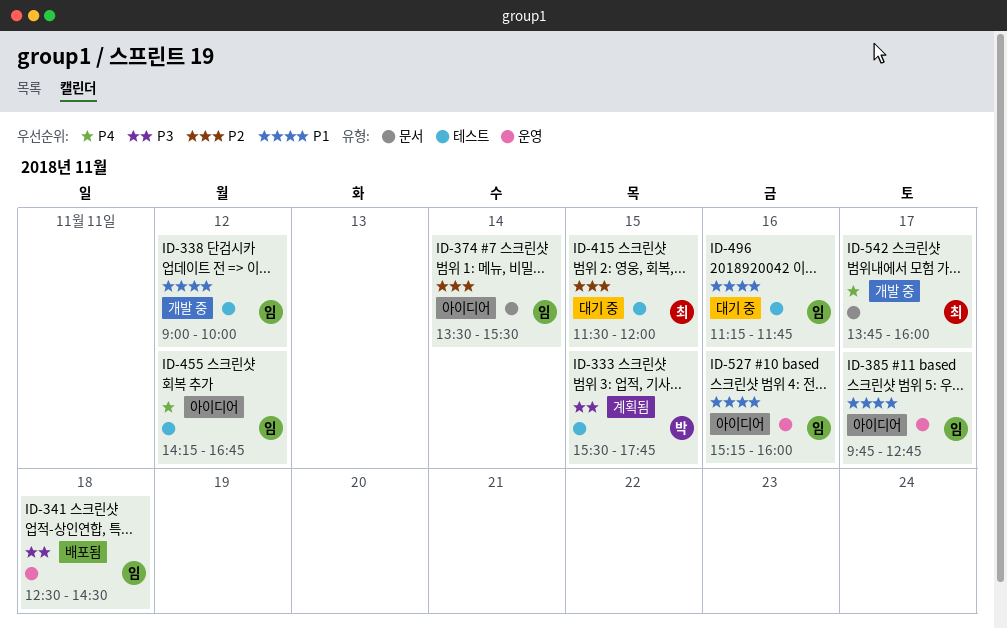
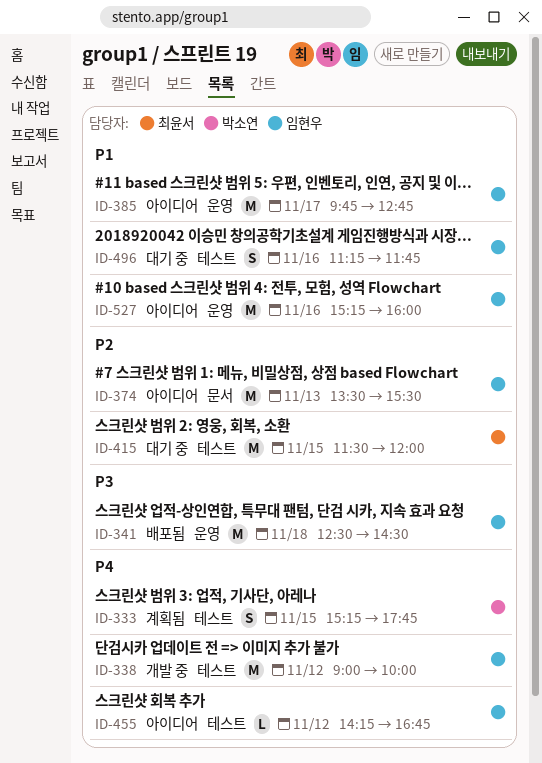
ID-333, priority: P3 -> P4
ID-333, begins: 15:30 -> 15:15
ID-338, priority: P1 -> P4
ID-374, day: Nov 14 -> Nov 13
ID-542: present -> none

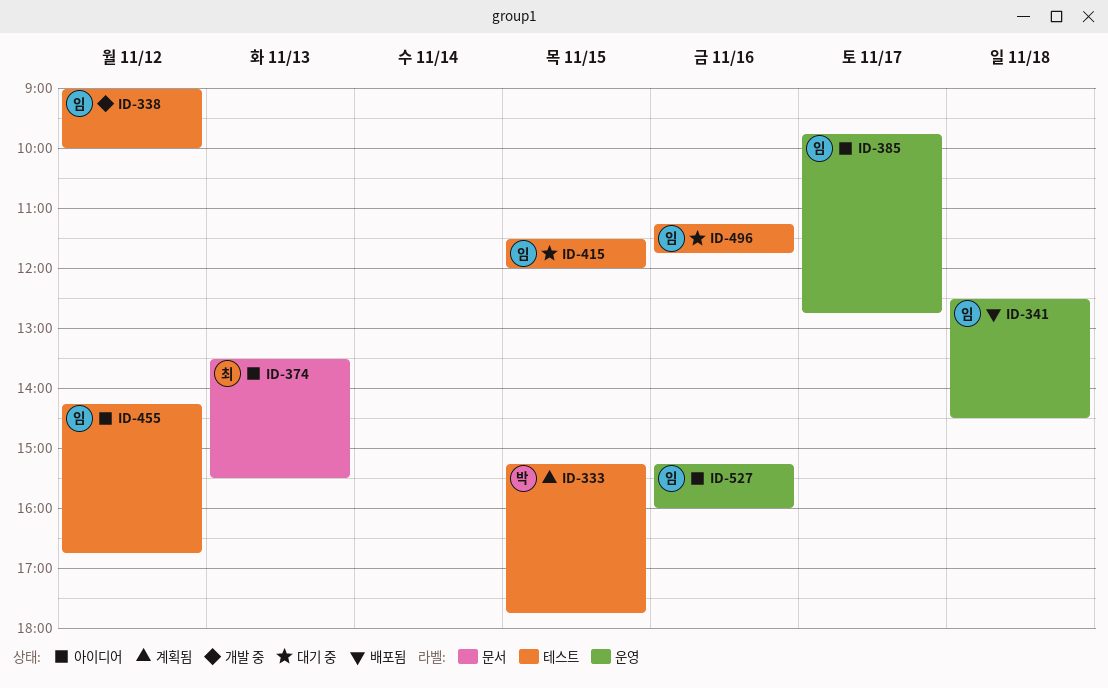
ID-374, owner: 임현우 -> 최윤서
ID-415, owner: 최윤서 -> 임현우

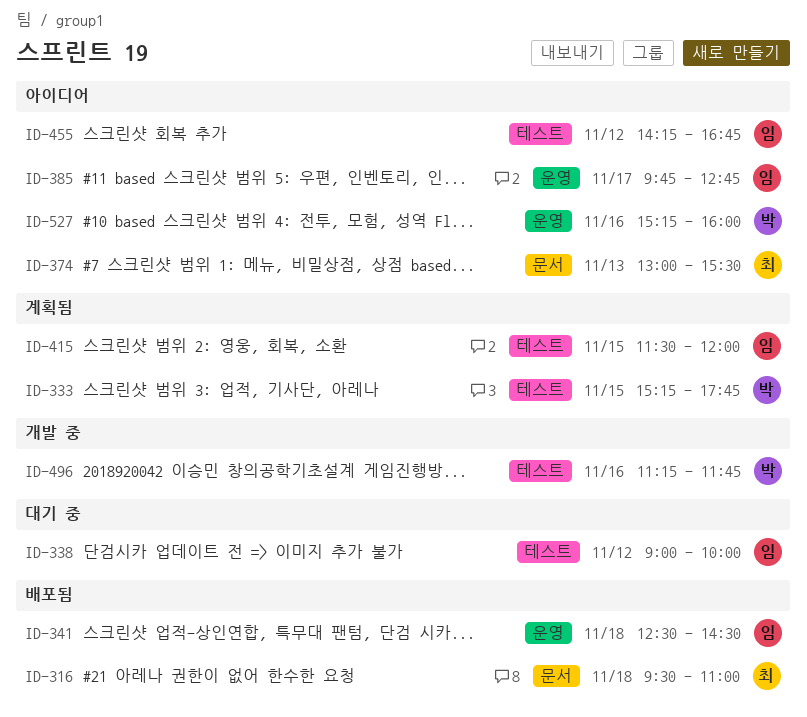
ID-316: none -> present
ID-338, status: 개발 중 -> 대기 중
ID-374, begins: 13:30 -> 13:00
ID-415, status: 대기 중 -> 계획됨
ID-496, status: 대기 중 -> 개발 중
ID-496, owner: 임 -> 박
ID-527, owner: 임 -> 박

